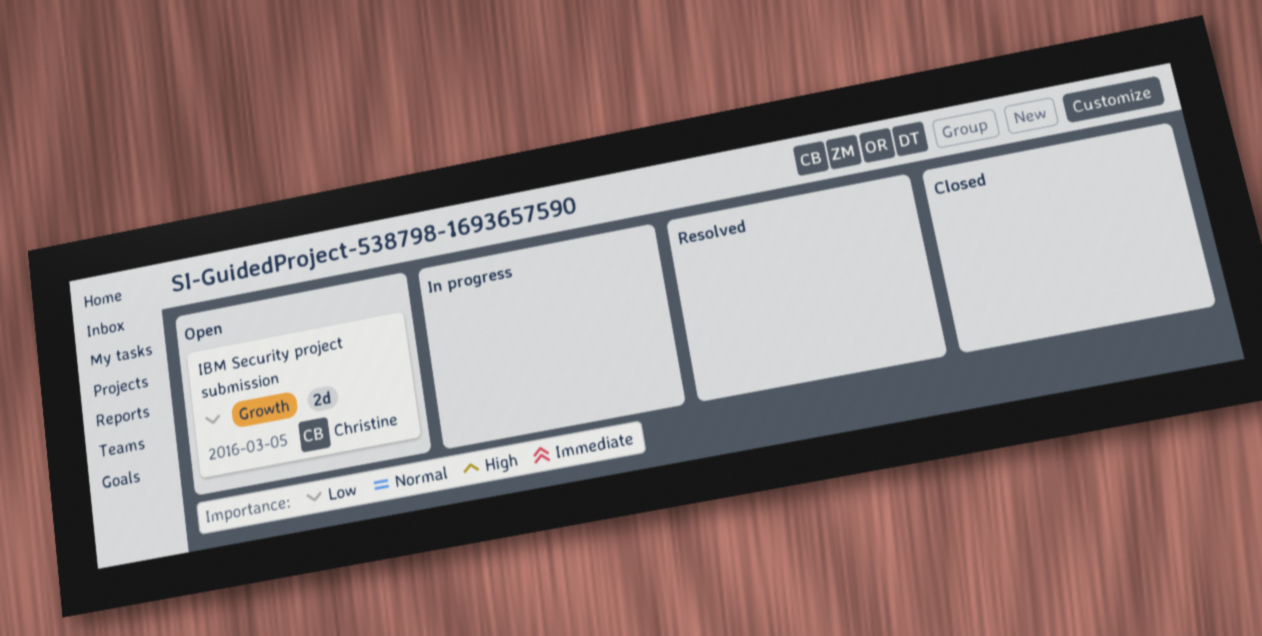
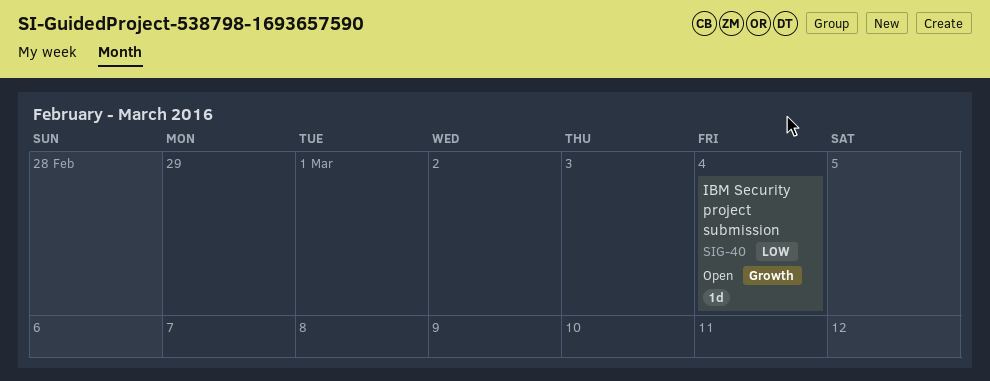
IBM Security project submission, estimate: 2d -> 1d
IBM Security project submission, due: Mar 5 -> Mar 4

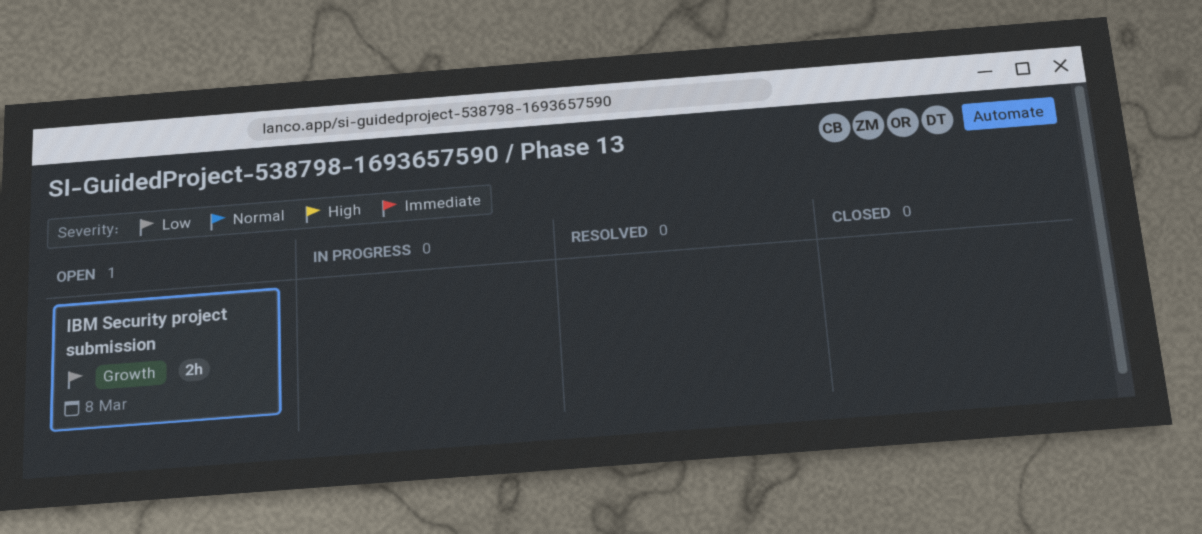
IBM Security project submission, estimate: 1d -> 2h
IBM Security project submission, due: Mar 4 -> Mar 8

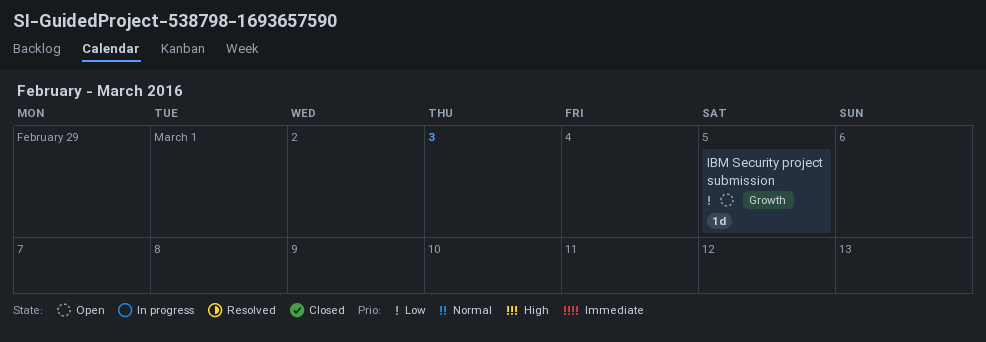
IBM Security project submission, estimate: 2h -> 1d
IBM Security project submission, due: Mar 8 -> Mar 5

